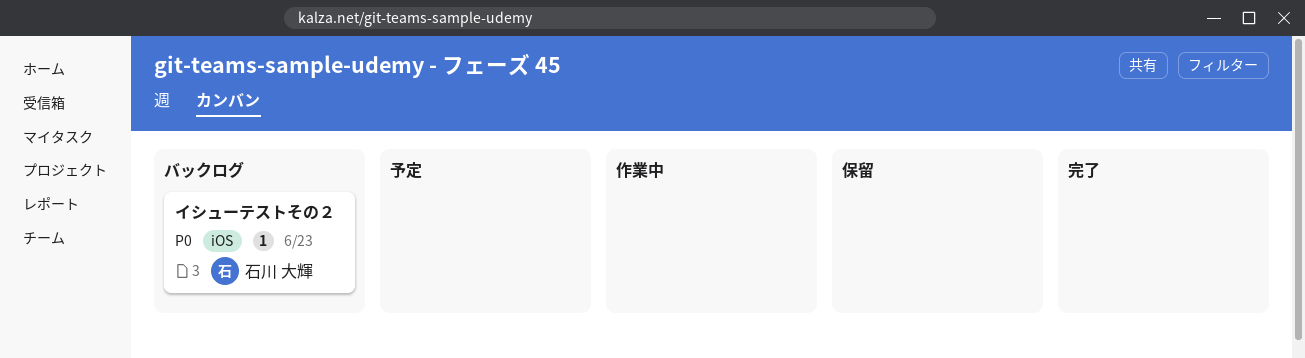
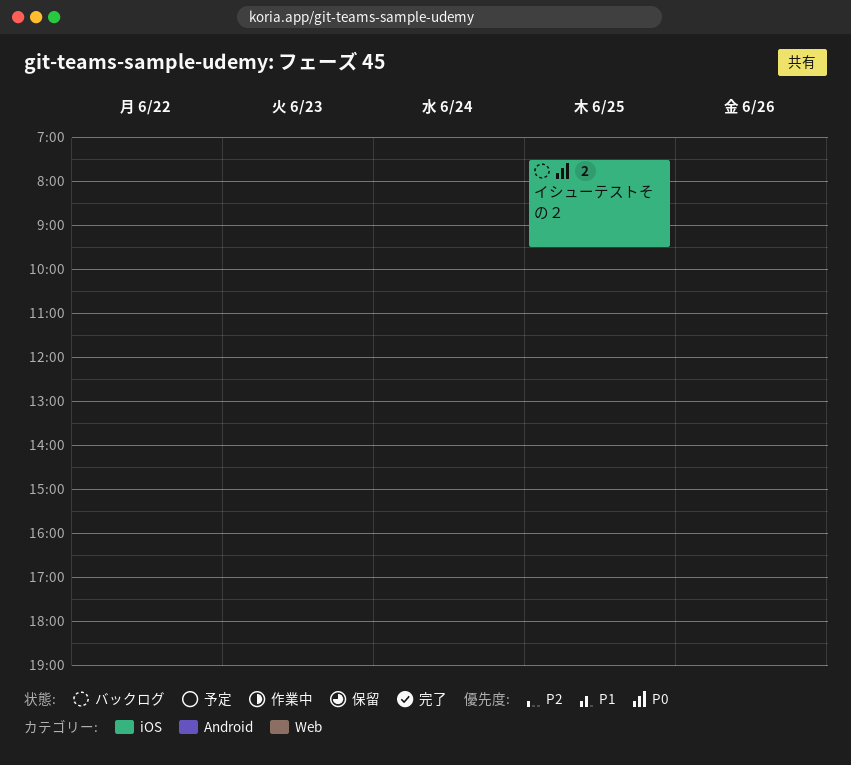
イシューテストその２, estimate: 1 -> 2
イシューテストその２, day: Jun 23 -> Jun 25

